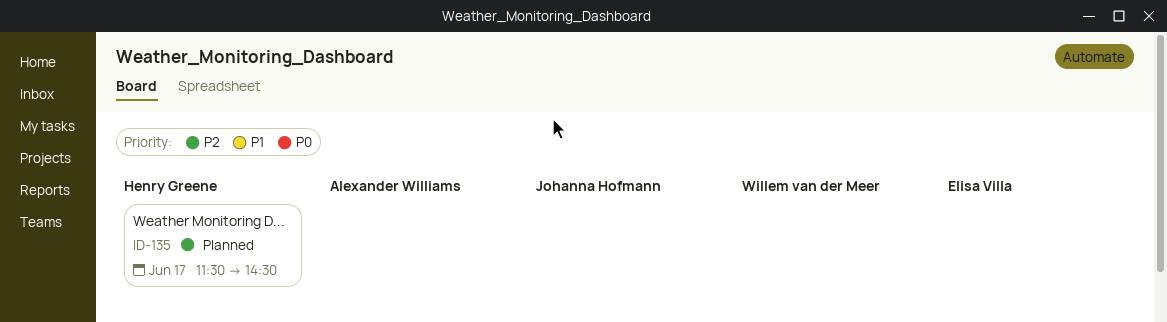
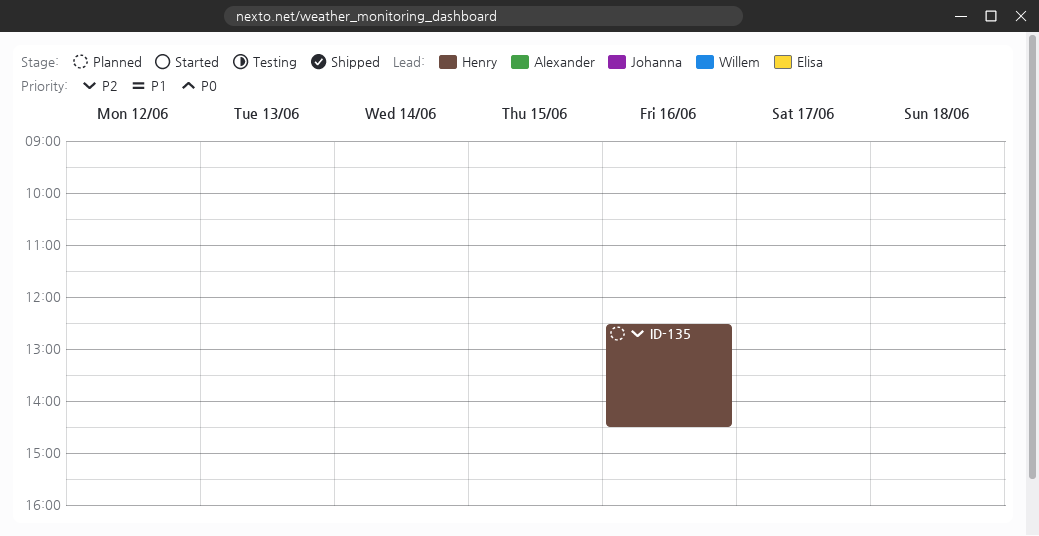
ID-135, day: Jun 17 -> Jun 16
ID-135, begins: 11:30 -> 12:30

